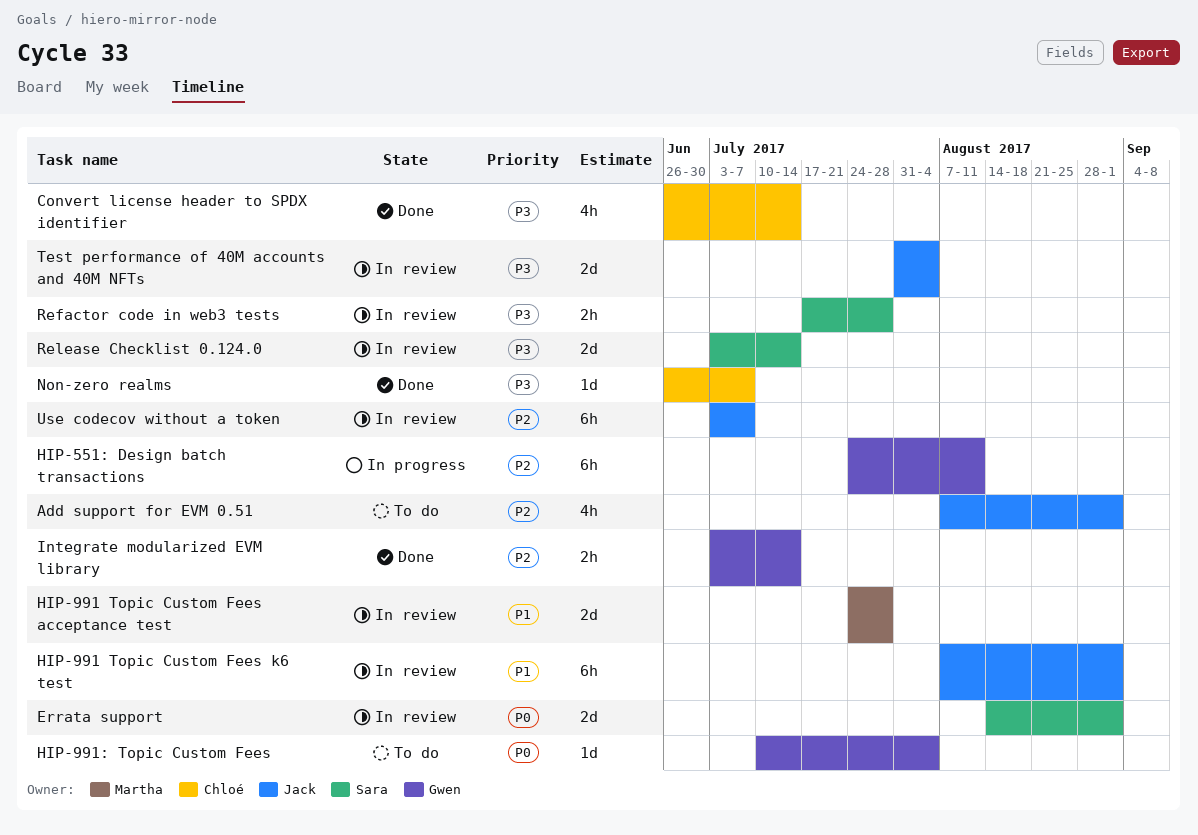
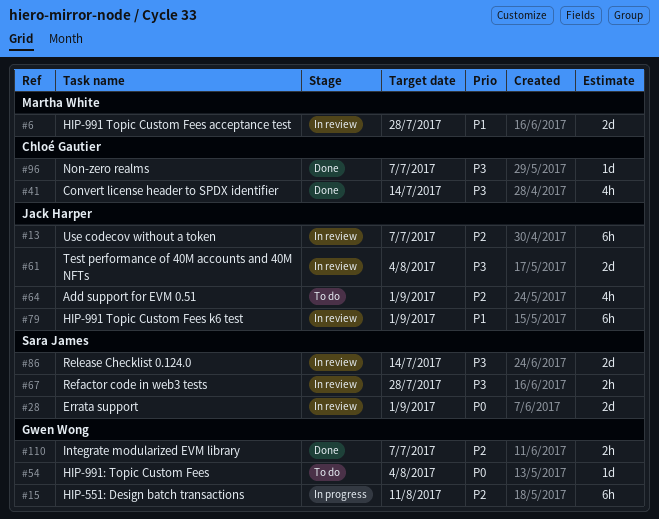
Integrate modularized EVM library, due: Jul 14 -> Jul 7

